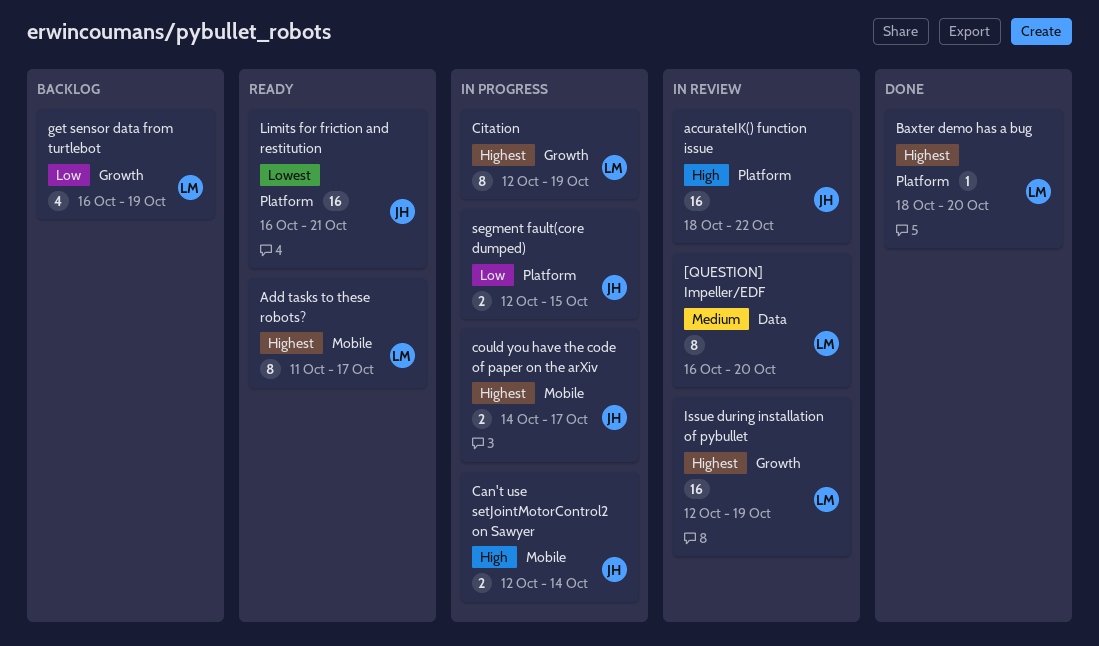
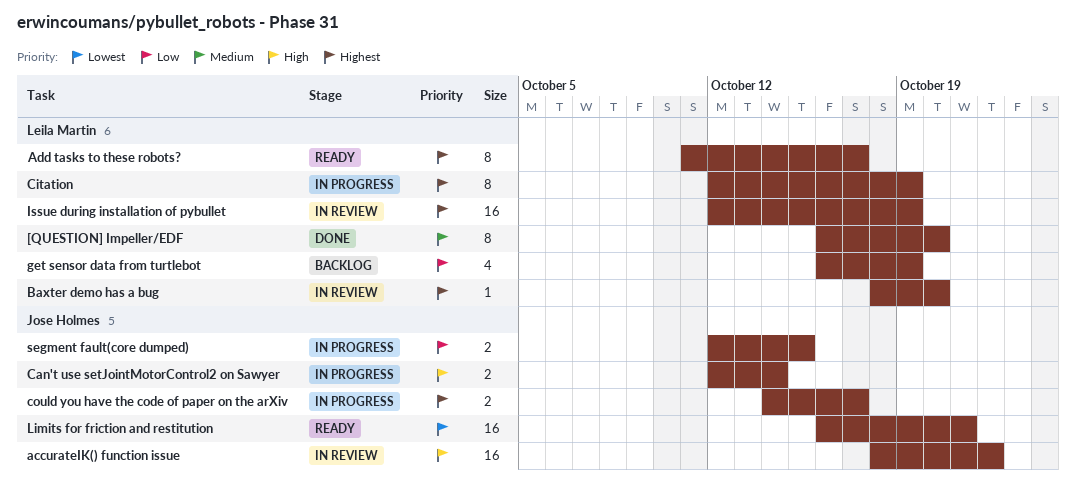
[QUESTION] Impeller/EDF, status: In review -> Done
Baxter demo has a bug, status: Done -> In review

